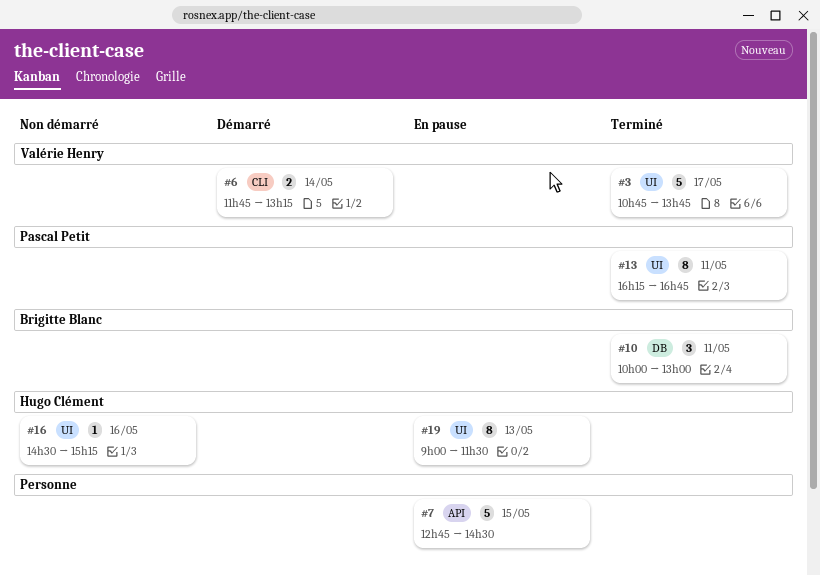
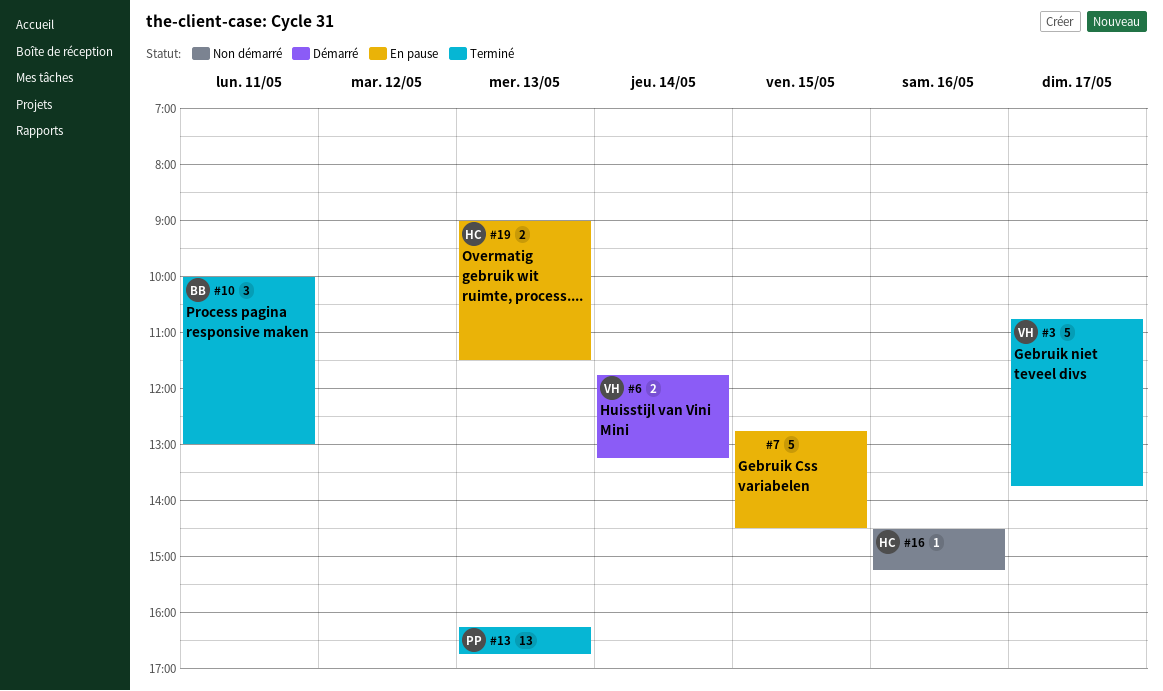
#13, estimate: 8 -> 13
#13, day: May 11 -> May 13
#19, estimate: 8 -> 2

